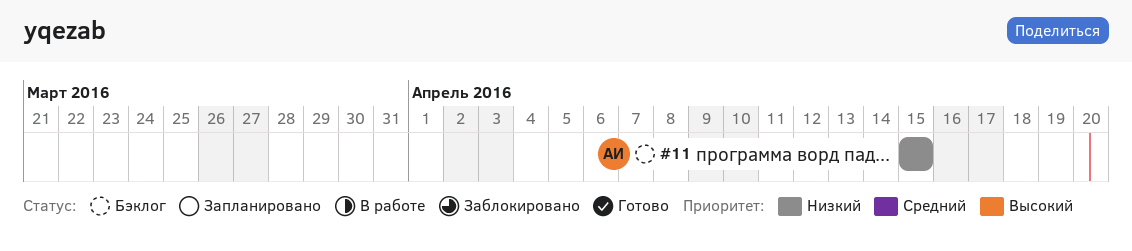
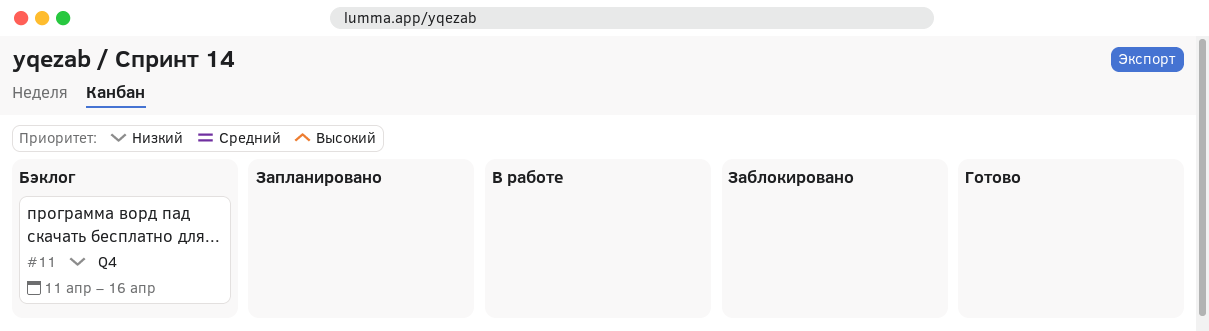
#11, start: Apr 15 -> Apr 11
#11, due: Apr 15 -> Apr 16

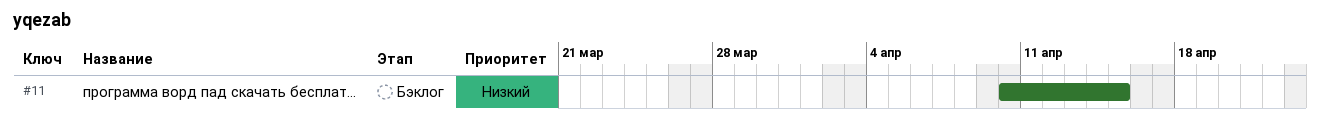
#11, start: Apr 11 -> Apr 10
#11, due: Apr 16 -> Apr 15

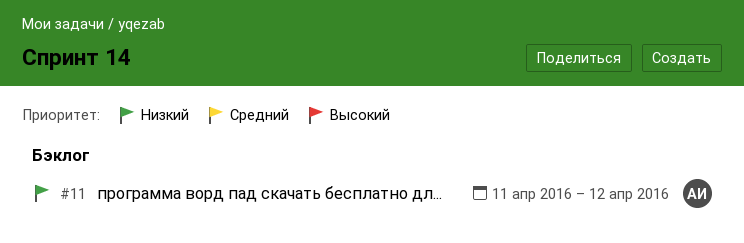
#11, start: Apr 10 -> Apr 11
#11, due: Apr 15 -> Apr 12

